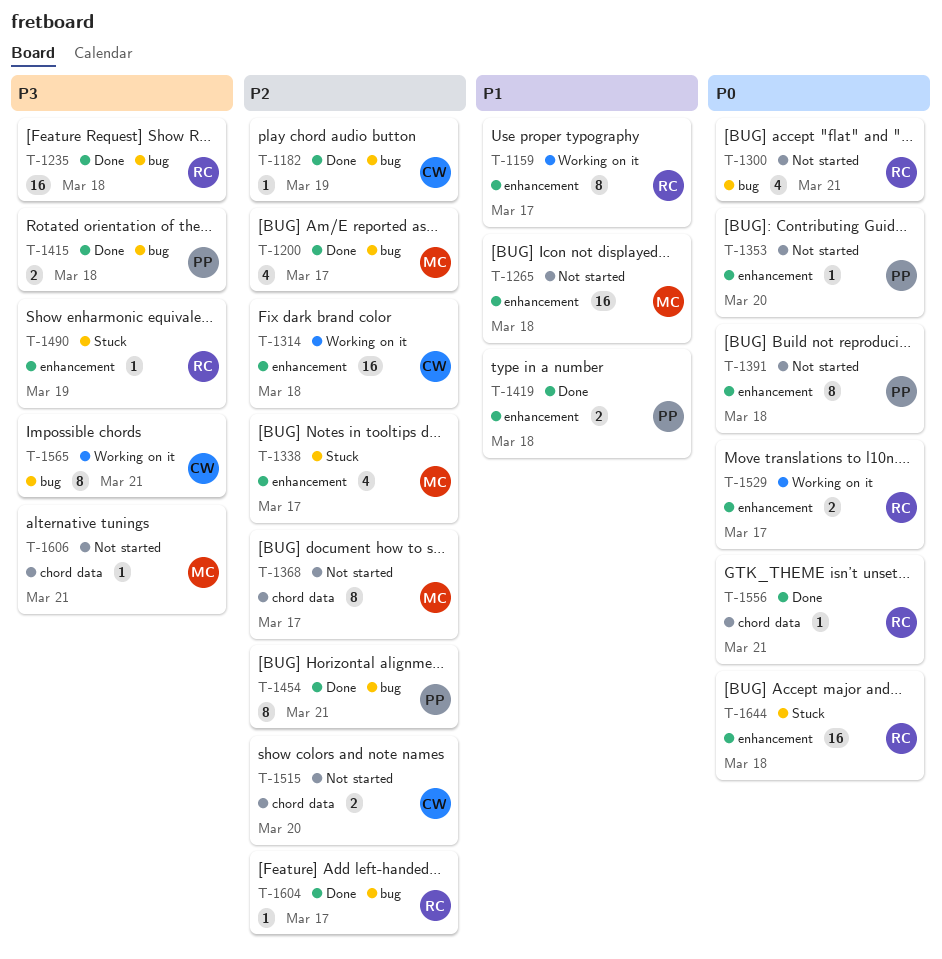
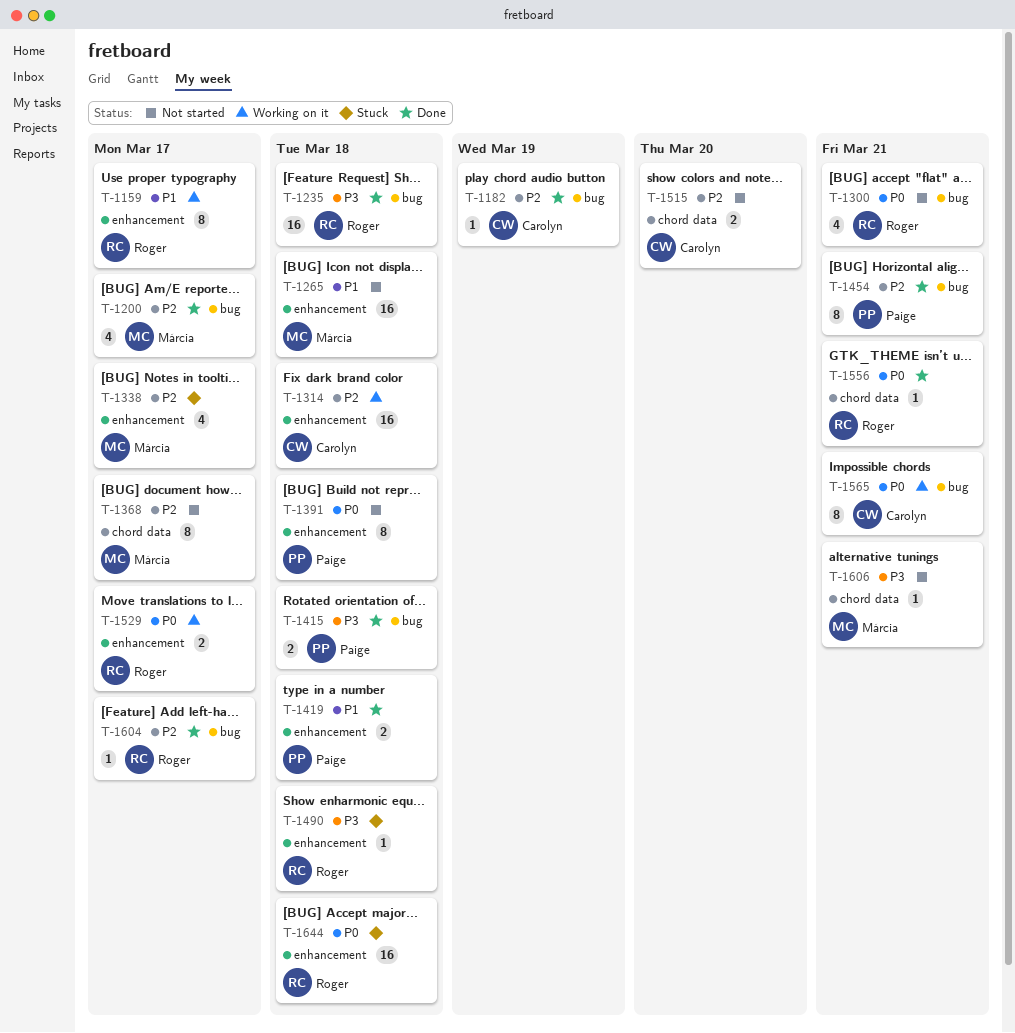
T-1353: present -> none
T-1490, due: Mar 19 -> Mar 18
T-1565, priority: P3 -> P0

